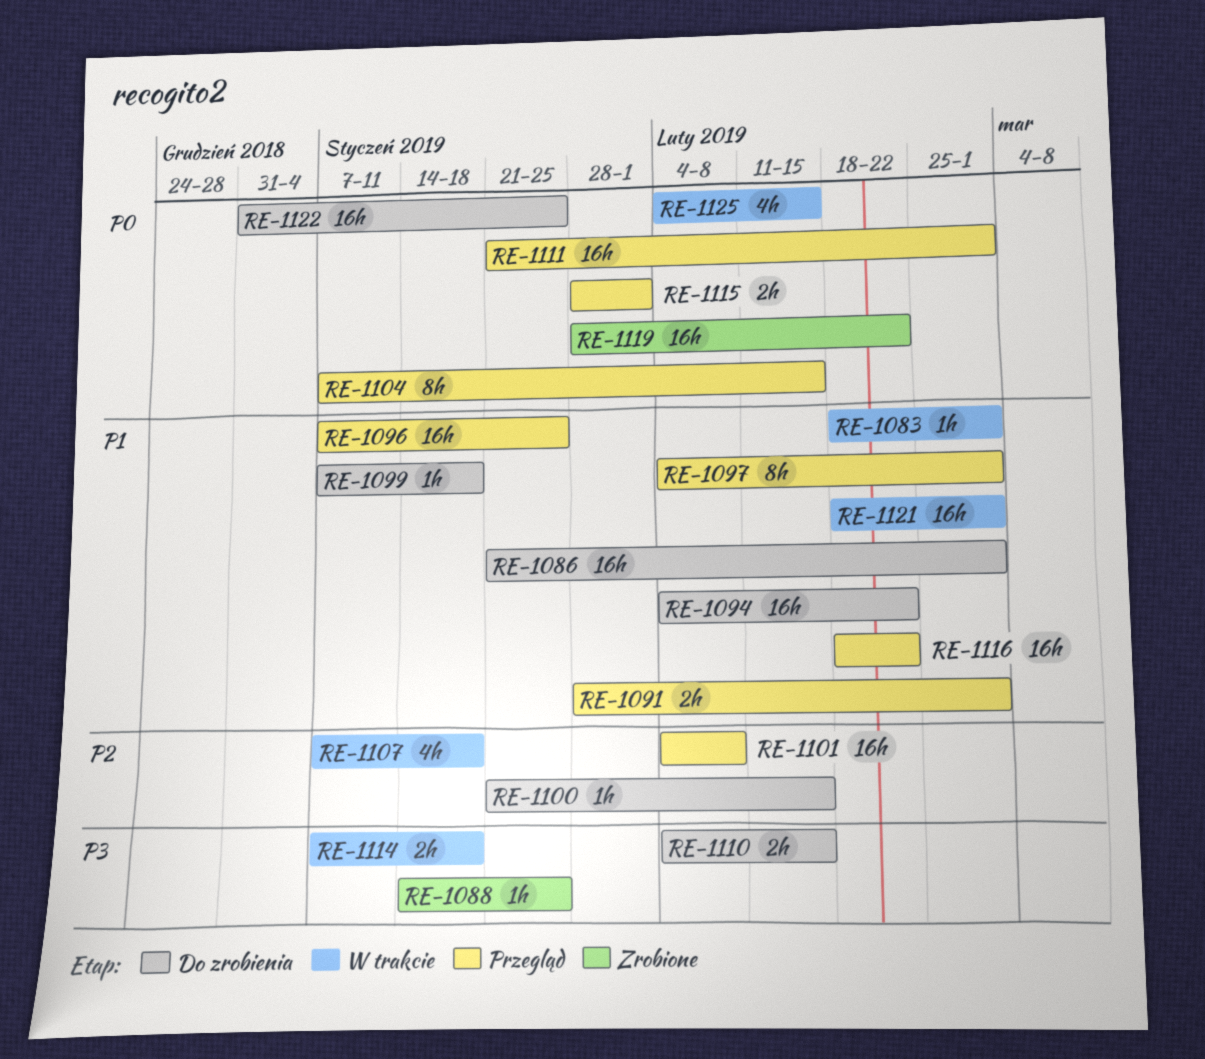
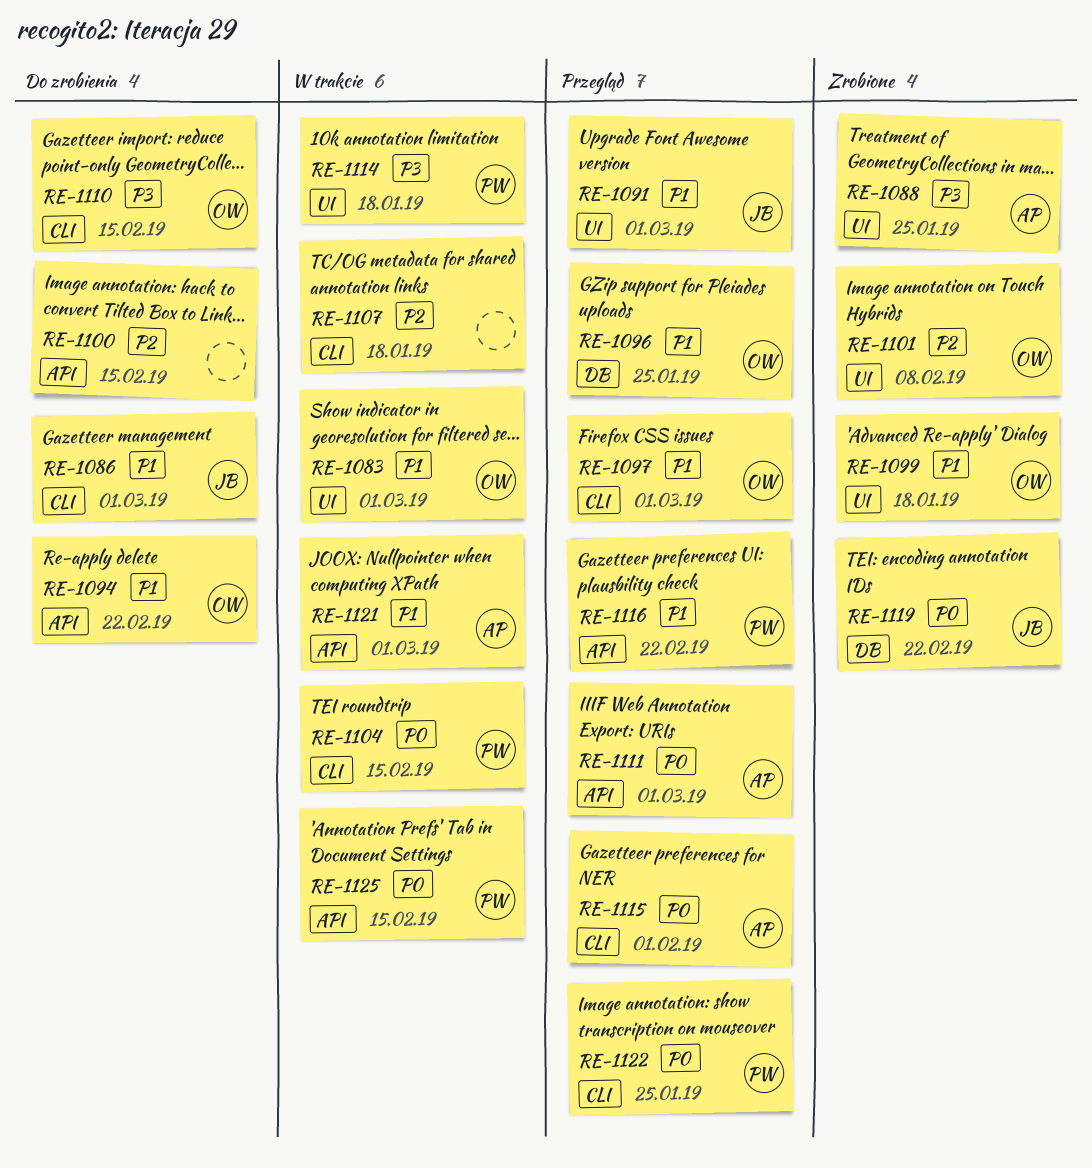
RE-1099, status: Do zrobienia -> Zrobione
RE-1101, status: Przegląd -> Zrobione
RE-1104, status: Przegląd -> W trakcie
RE-1122, status: Do zrobienia -> Przegląd

